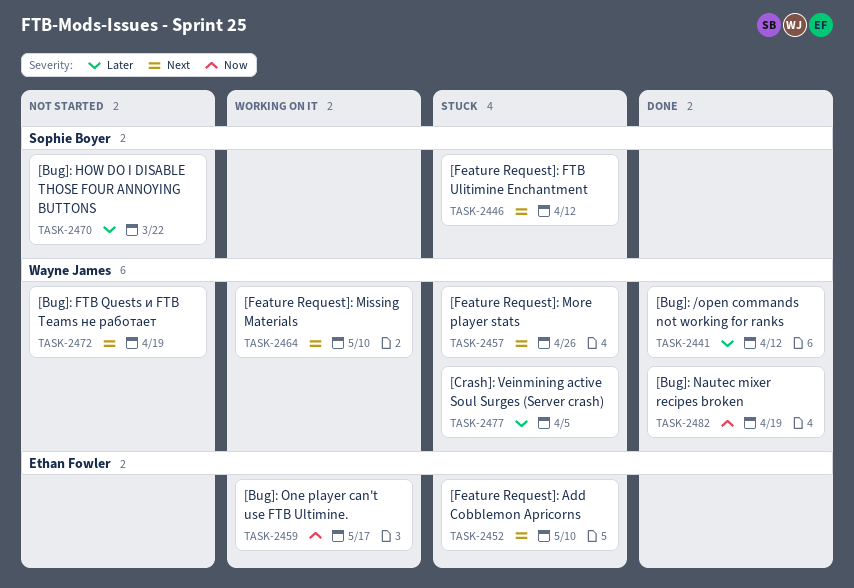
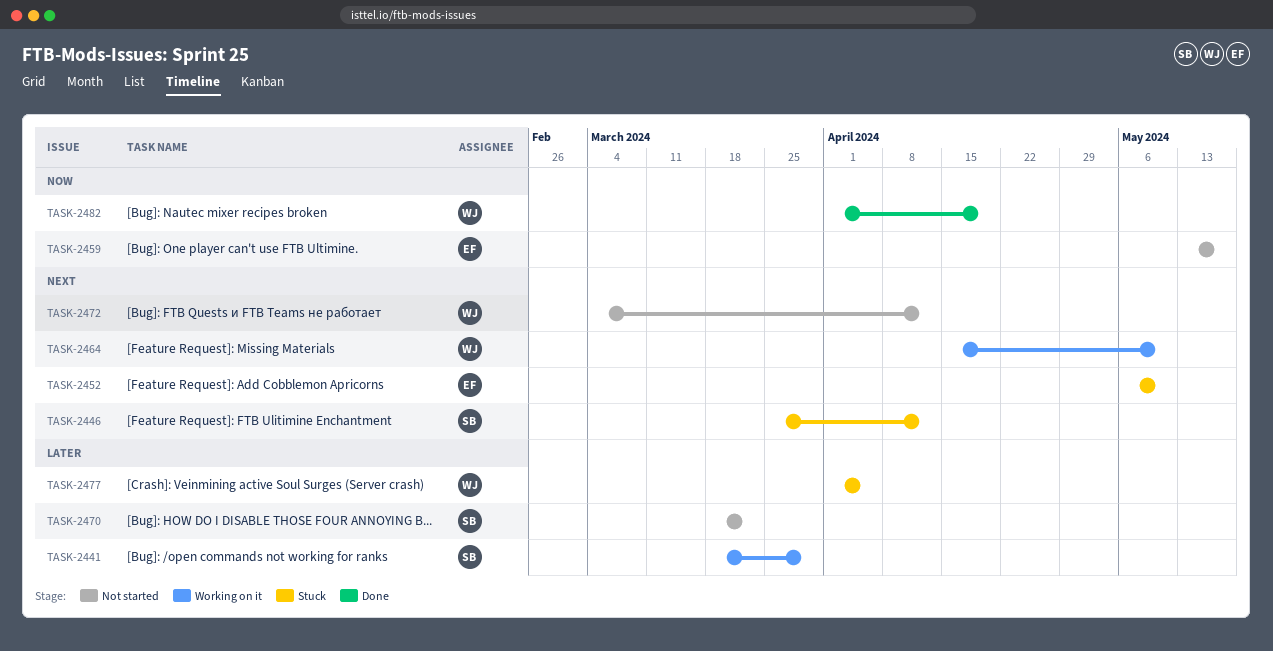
TASK-2441, status: Done -> Working on it
TASK-2441, owner: Wayne James -> Sophie Boyer
TASK-2441, due: Apr 12 -> Mar 29
TASK-2457: present -> none
TASK-2459, status: Working on it -> Not started
TASK-2472, due: Apr 19 -> Apr 12

